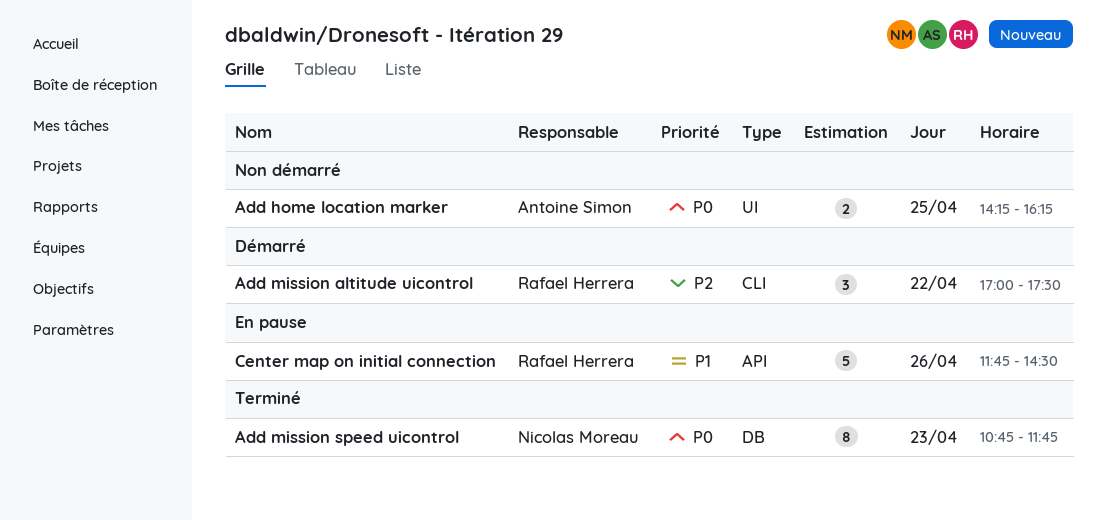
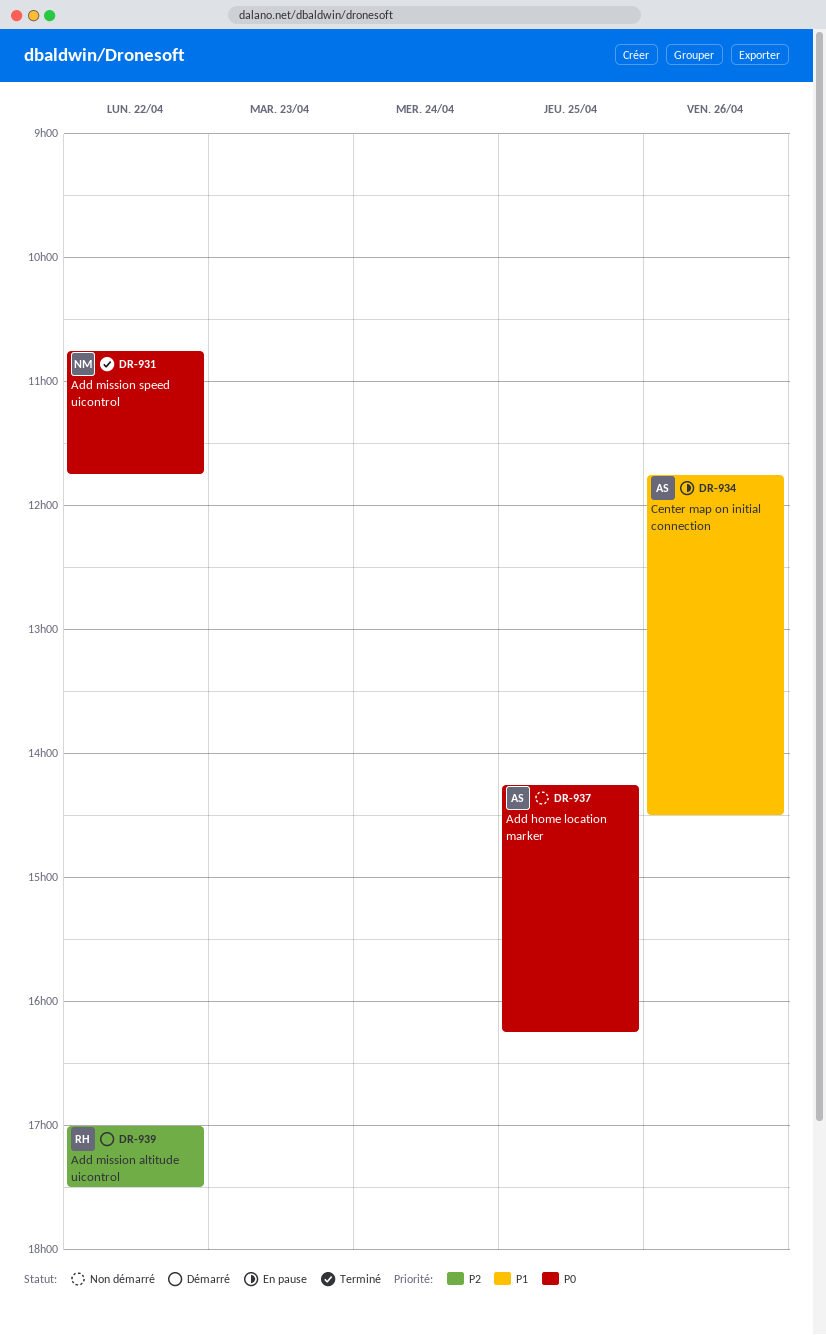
Add mission speed uicontrol, day: Apr 23 -> Apr 22
Center map on initial connection, owner: Rafael Herrera -> Antoine Simon

